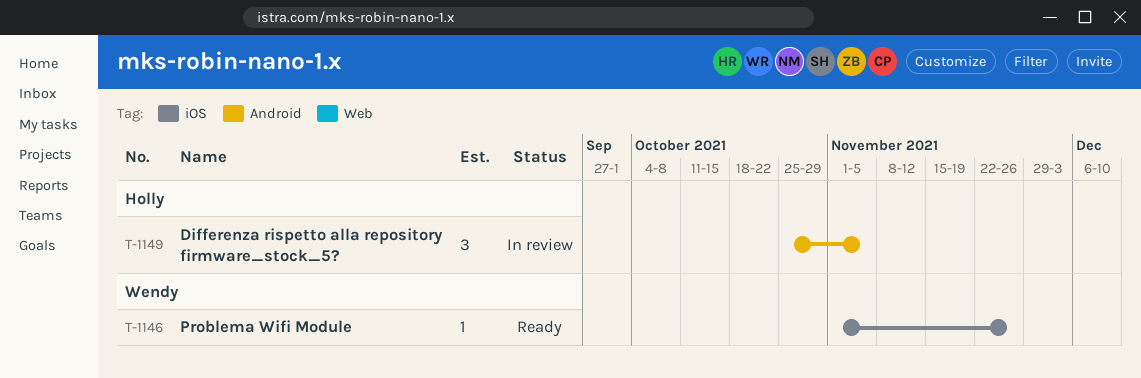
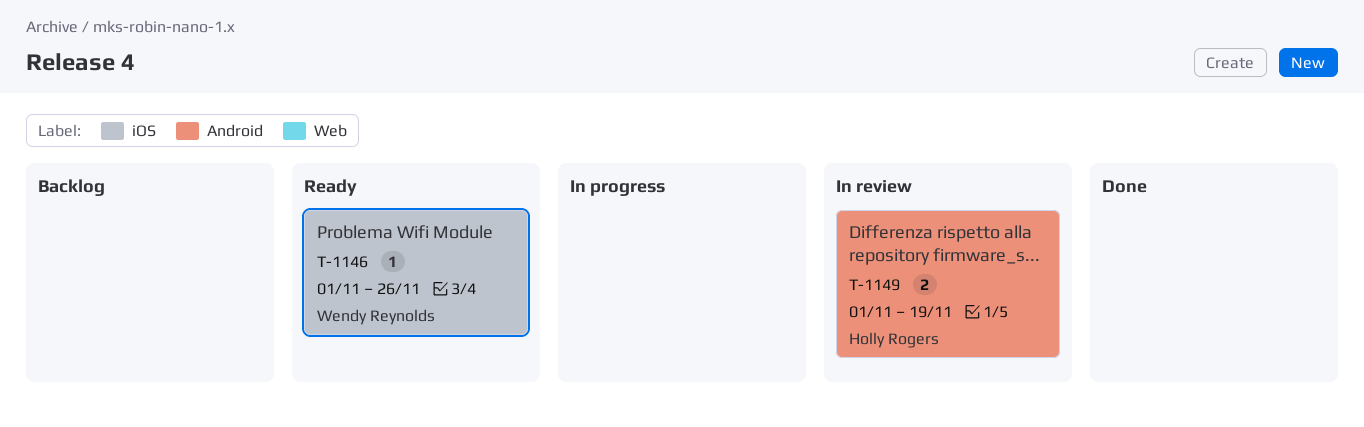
T-1149, estimate: 3 -> 2
T-1149, start: Oct 25 -> Nov 1
T-1149, due: Nov 5 -> Nov 19

